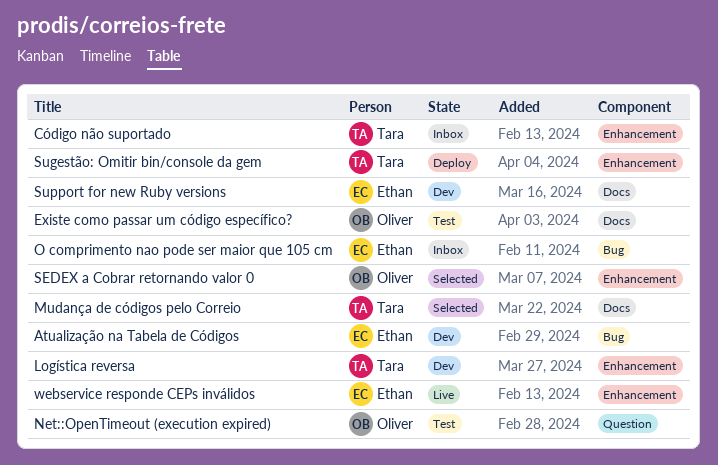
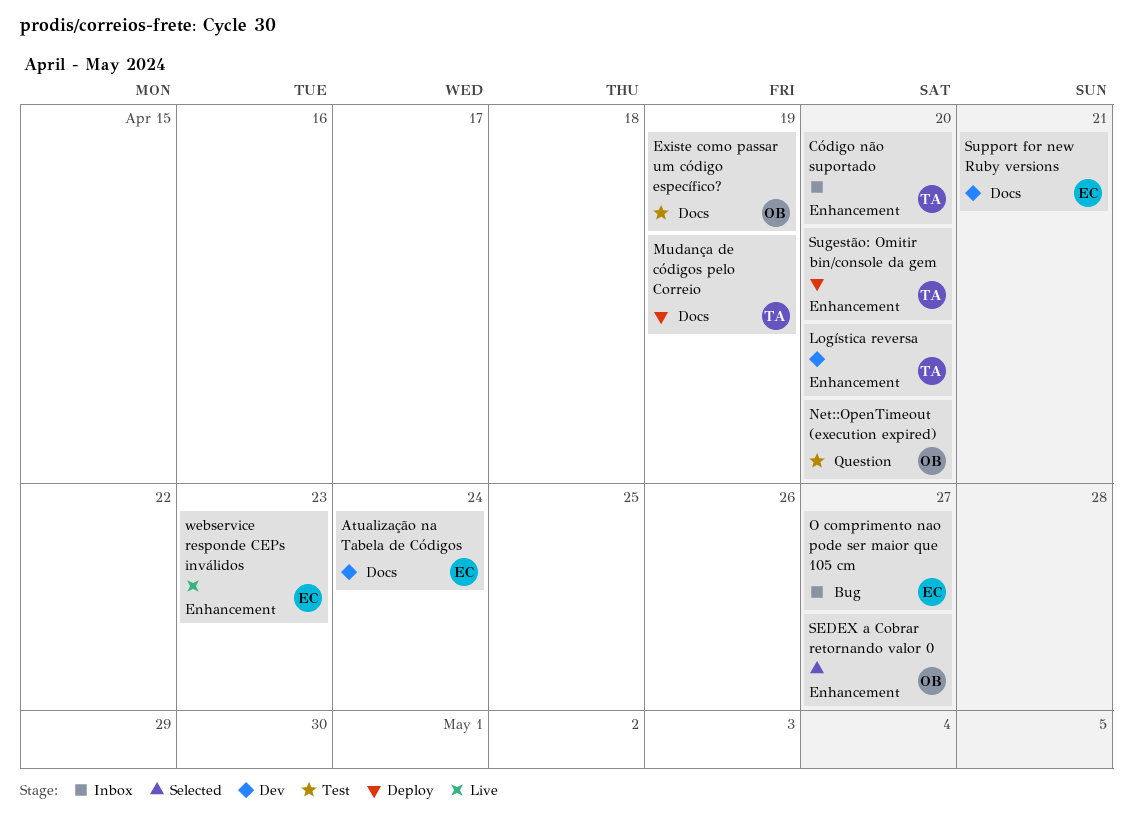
Atualização na Tabela de Códigos, label: Bug -> Docs
Mudança de códigos pelo Correio, status: Selected -> Deploy

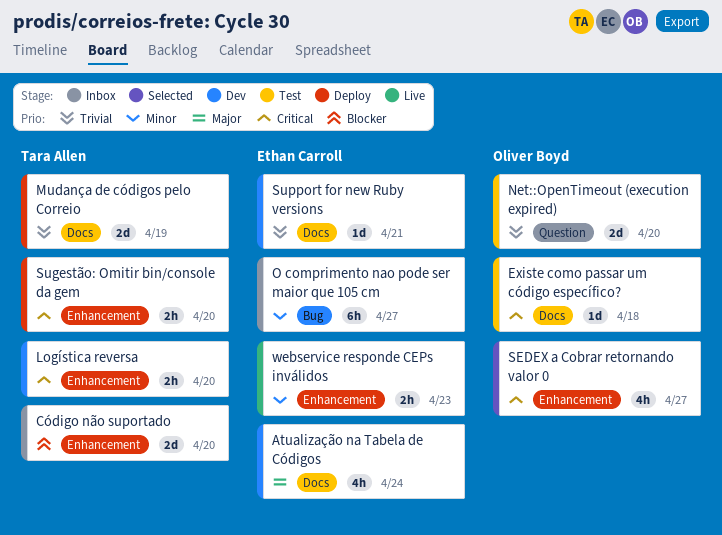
Existe como passar um código específico?, due: Apr 19 -> Apr 18

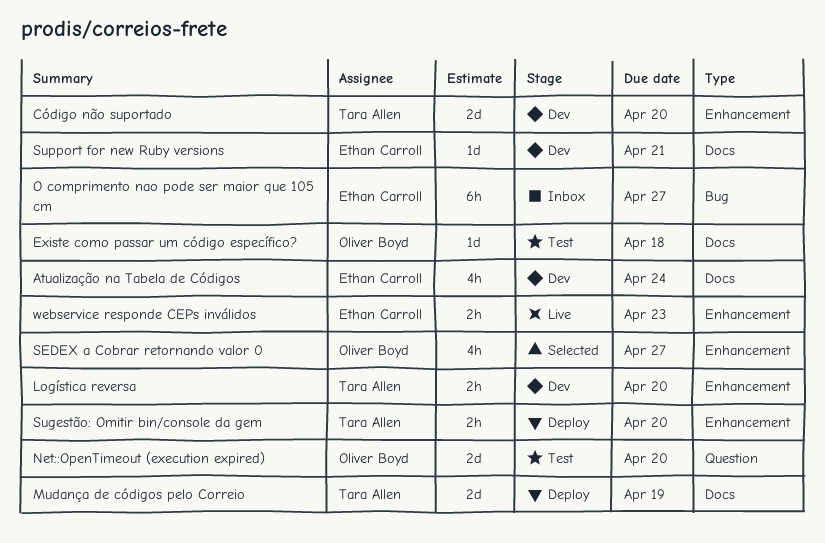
Código não suportado, status: Inbox -> Dev

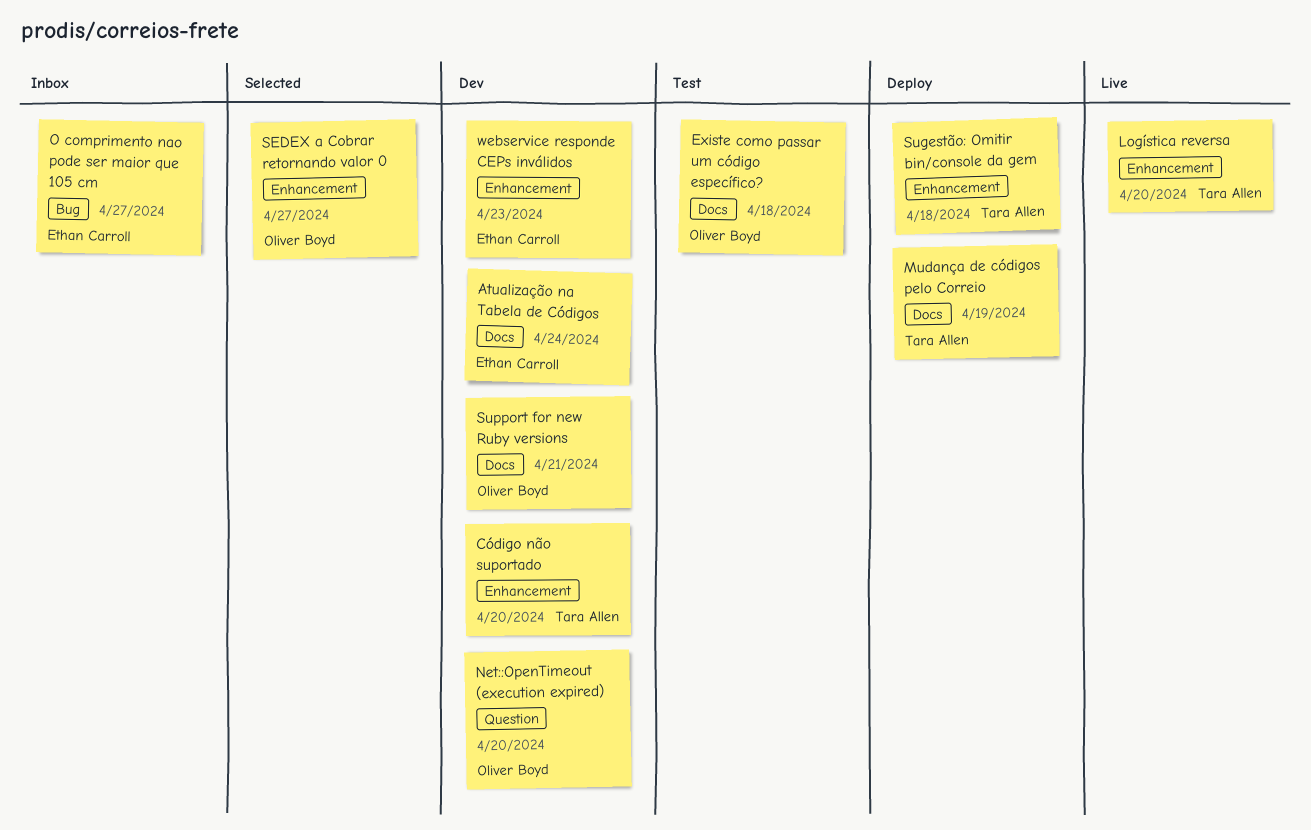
Logística reversa, status: Dev -> Live
Net::OpenTimeout (execution expired), status: Test -> Dev
Sugestão: Omitir bin/console da gem, due: Apr 20 -> Apr 18
Support for new Ruby versions, owner: Ethan Carroll -> Oliver Boyd
webservice responde CEPs inválidos, status: Live -> Dev

